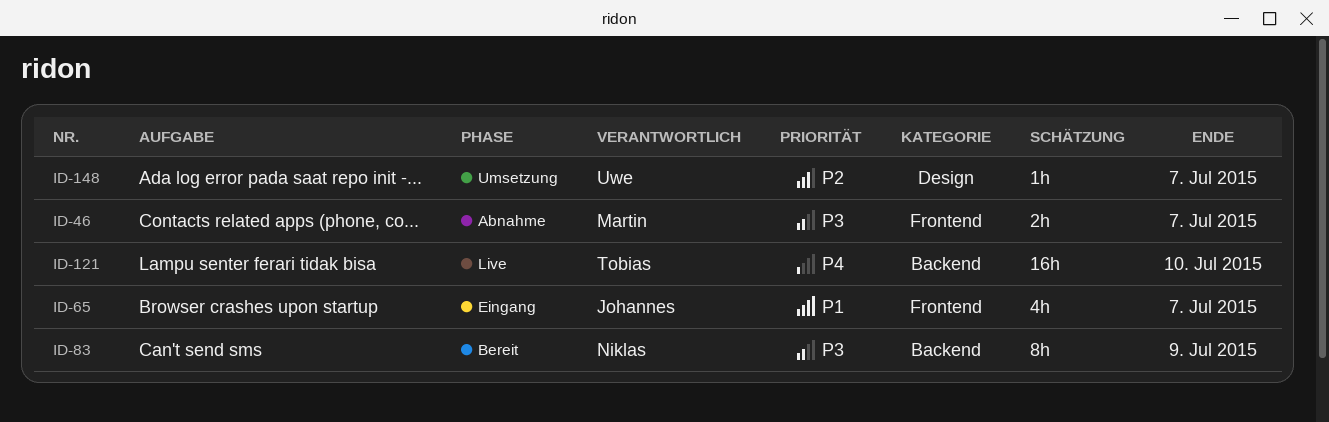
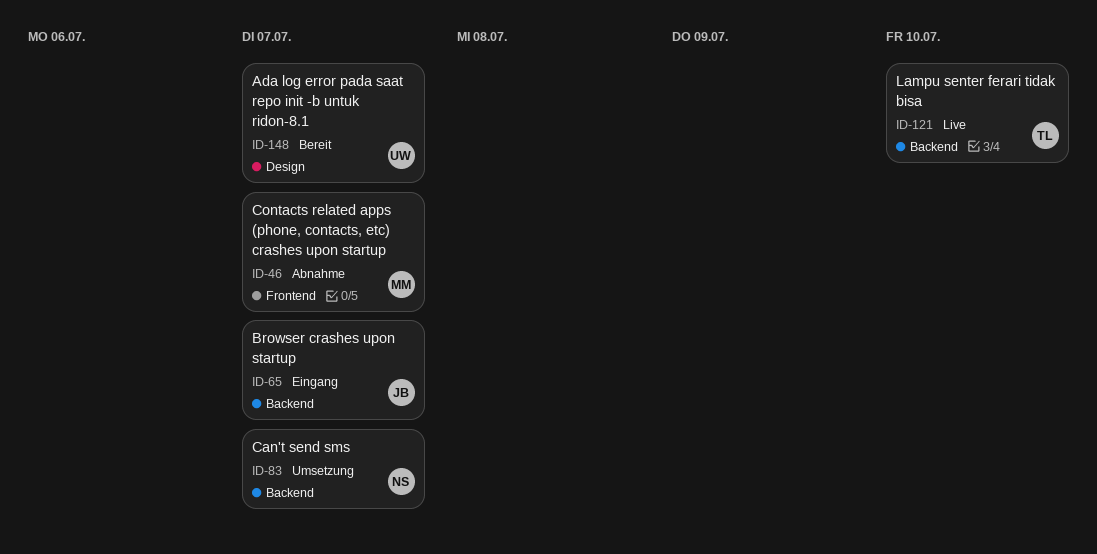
ID-65, label: Frontend -> Backend
ID-83, status: Bereit -> Umsetzung
ID-83, due: Jul 9 -> Jul 7
ID-148, status: Umsetzung -> Bereit

